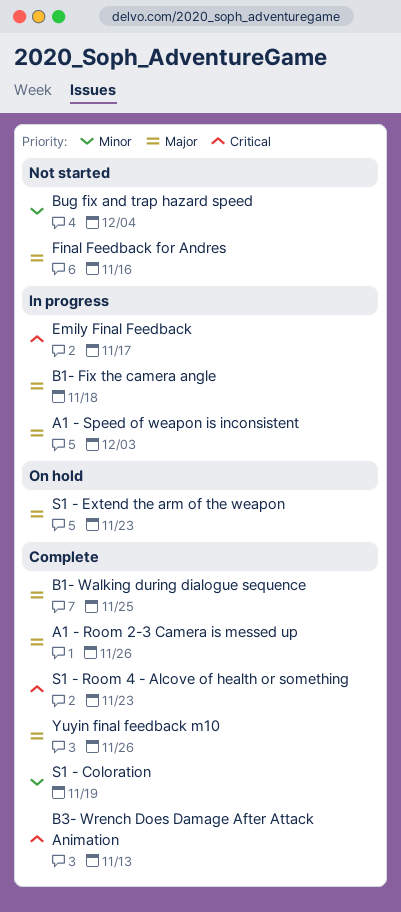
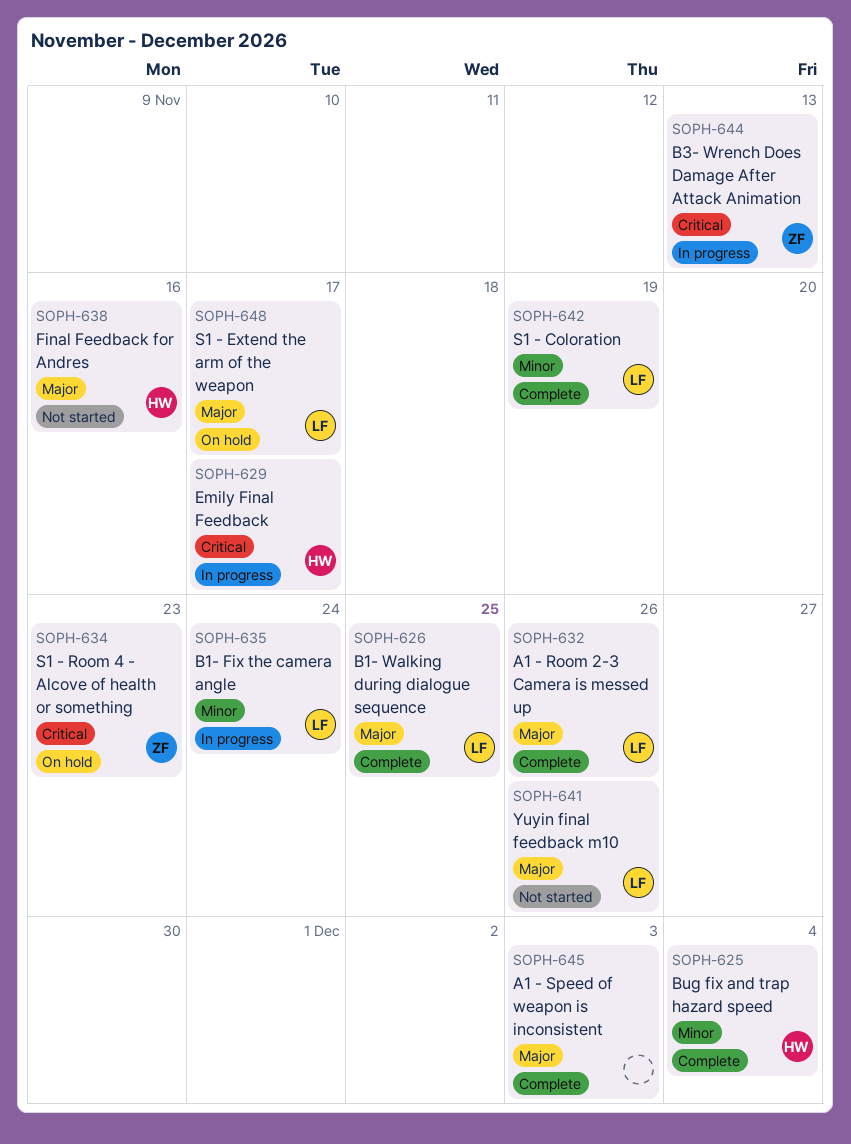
A1 - Speed of weapon is inconsistent, status: In progress -> Complete
B1- Fix the camera angle, priority: Major -> Minor
B1- Fix the camera angle, due: Nov 18 -> Nov 24
B3- Wrench Does Damage After Attack Animation, status: Complete -> In progress
Bug fix and trap hazard speed, status: Not started -> Complete
S1 - Extend the arm of the weapon, due: Nov 23 -> Nov 17
S1 - Room 4 - Alcove of health or something, status: Complete -> On hold
Yuyin final feedback m10, status: Complete -> Not started

